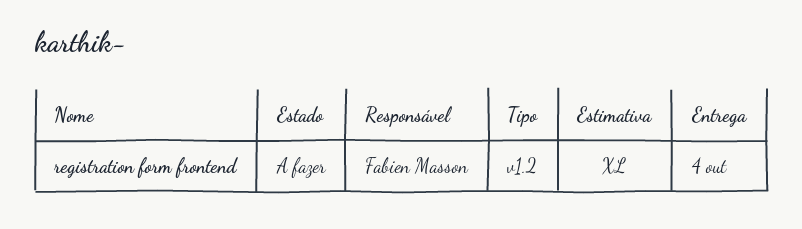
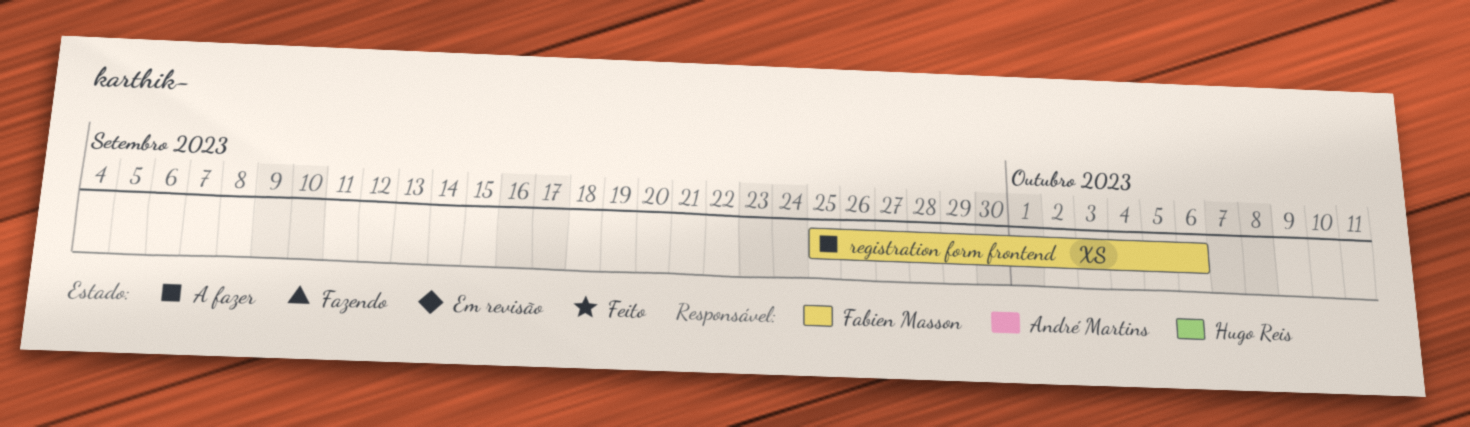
registration form frontend, estimate: XL -> XS
registration form frontend, due: Oct 4 -> Oct 6

